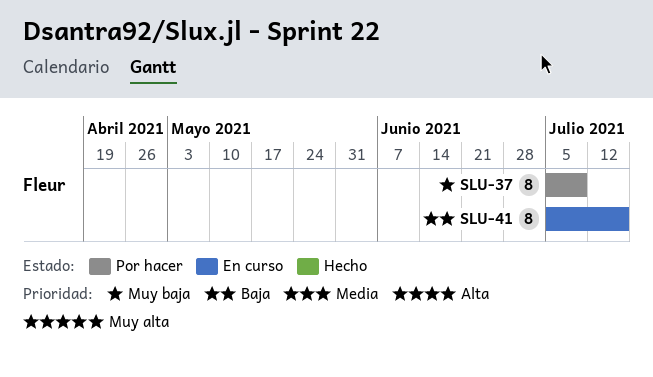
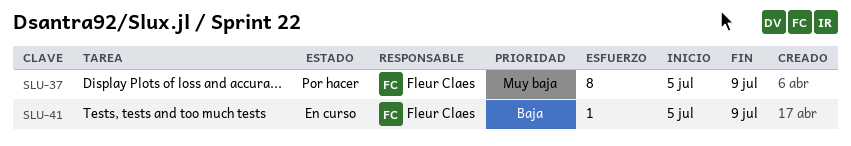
SLU-41, estimate: 8 -> 1
SLU-41, due: Jul 16 -> Jul 9

